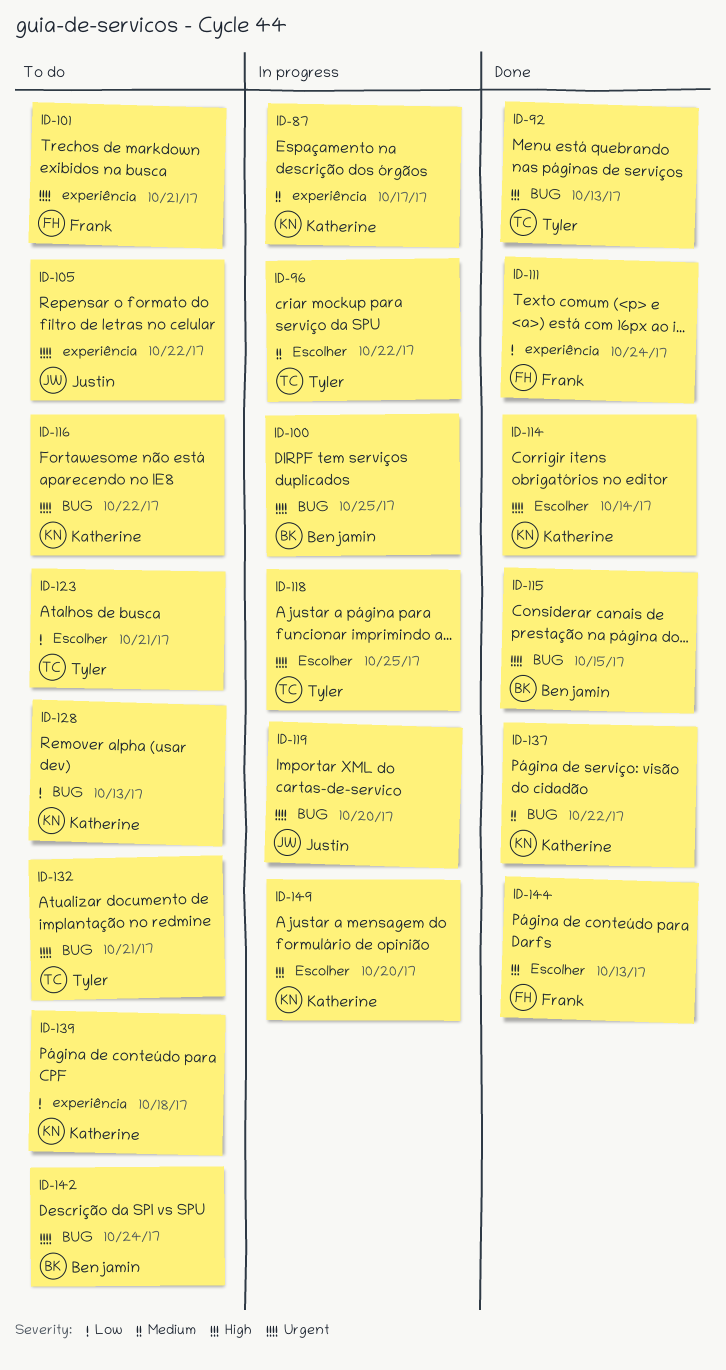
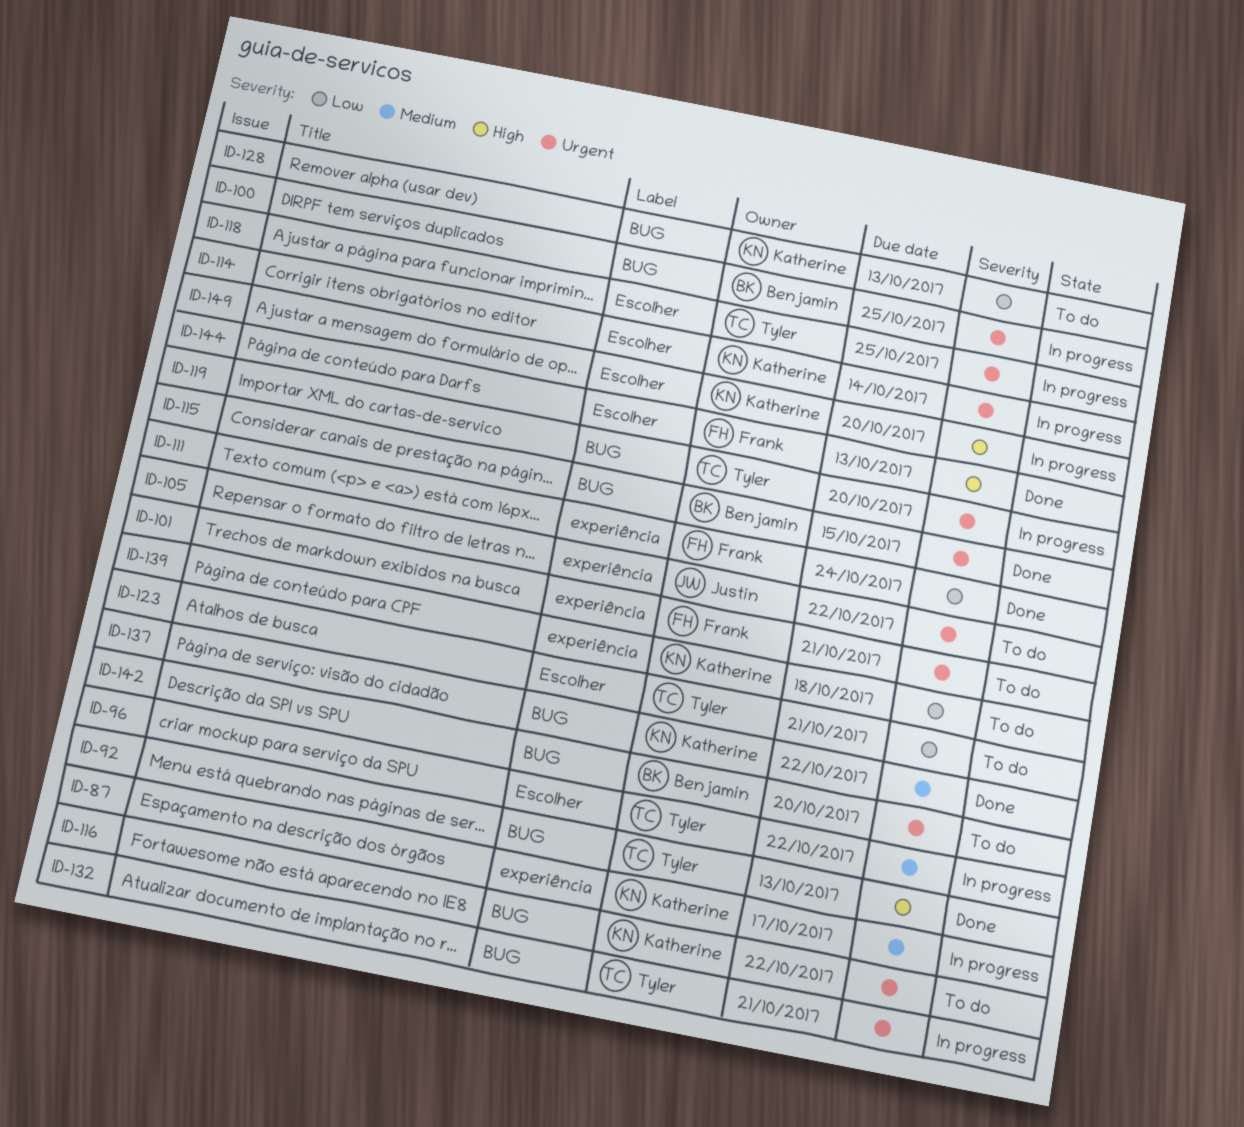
ID-114, status: Done -> In progress
ID-119, owner: Justin -> Tyler
ID-132, status: To do -> In progress
ID-142, due: Oct 24 -> Oct 20

